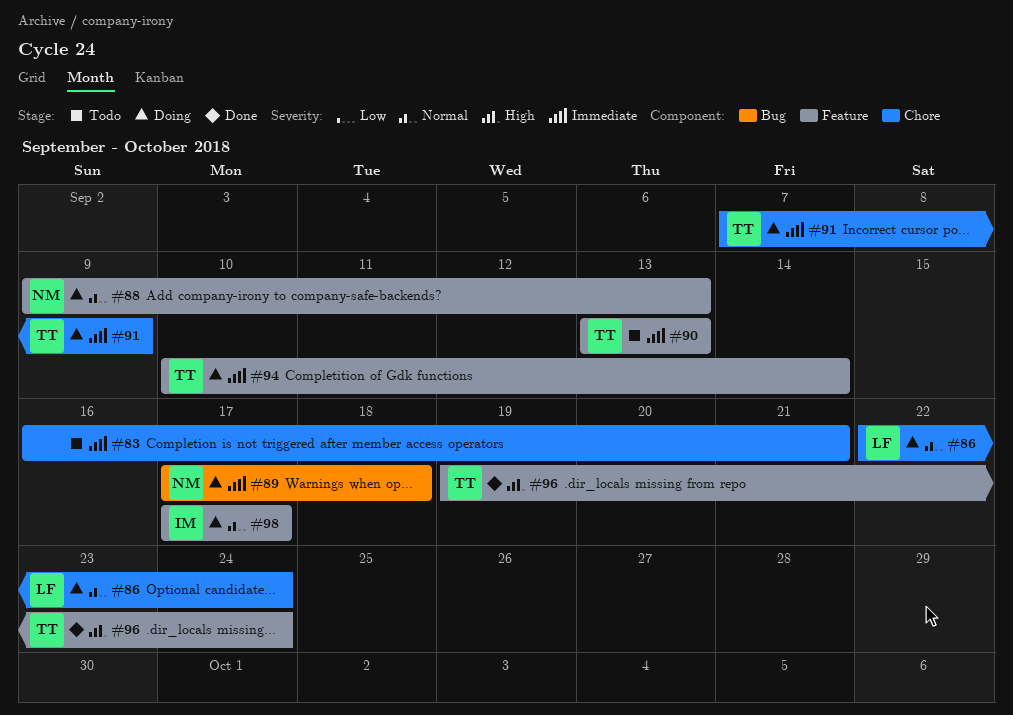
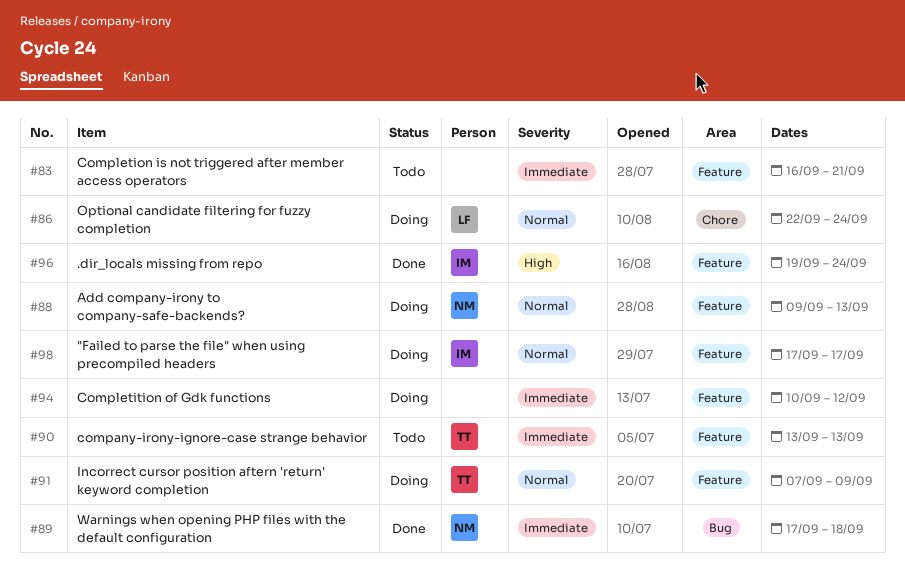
#83, label: Chore -> Feature
#89, status: Doing -> Done
#91, priority: Immediate -> Normal
#91, label: Chore -> Feature
#94, owner: TT -> none
#94, due: Sep 14 -> Sep 12
#96, owner: TT -> IM

